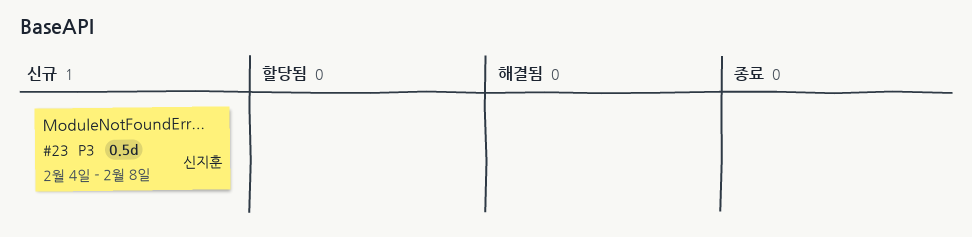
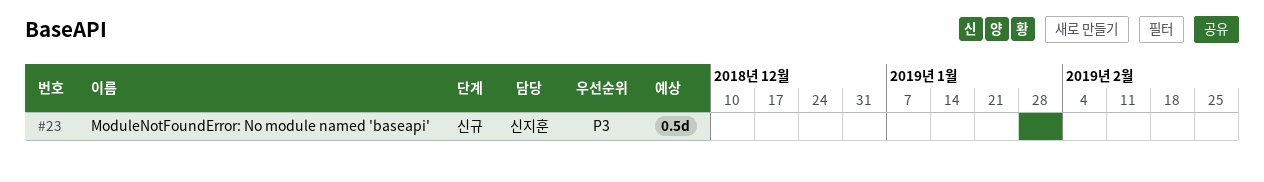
#23, start: Feb 4 -> Jan 28
#23, due: Feb 8 -> Feb 1

